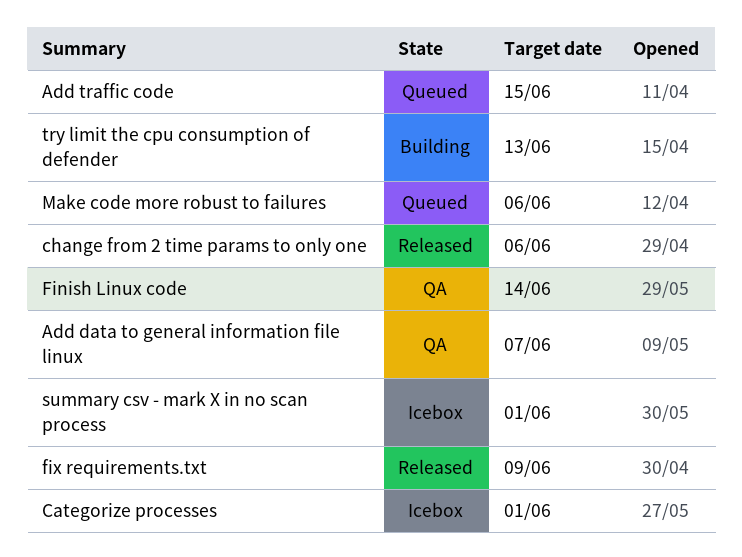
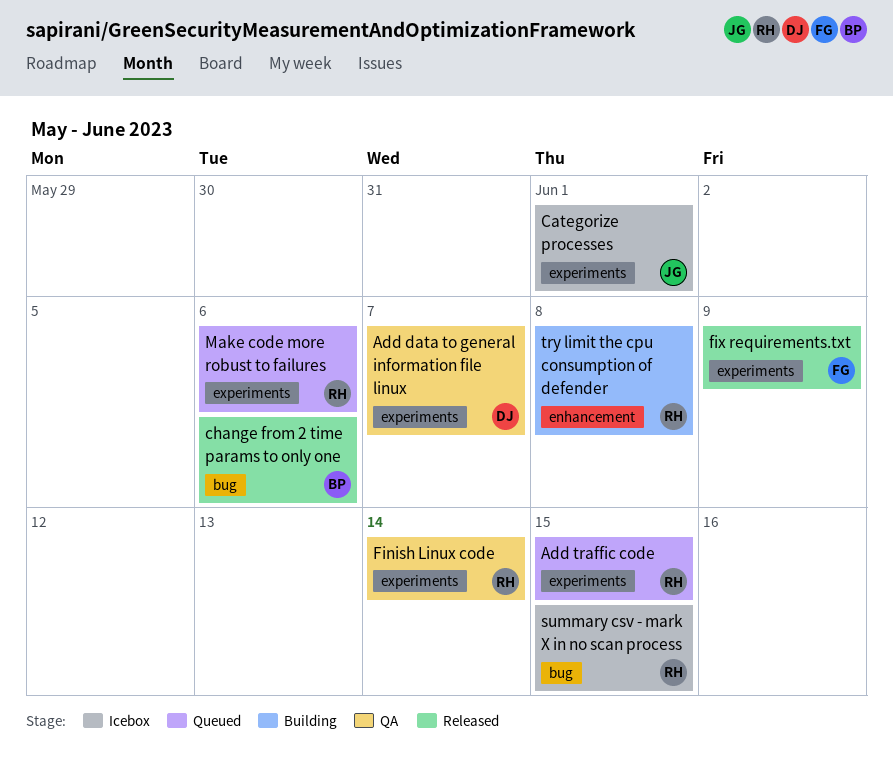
summary csv - mark X in no scan process, due: Jun 1 -> Jun 15
try limit the cpu consumption of defender, due: Jun 13 -> Jun 8

